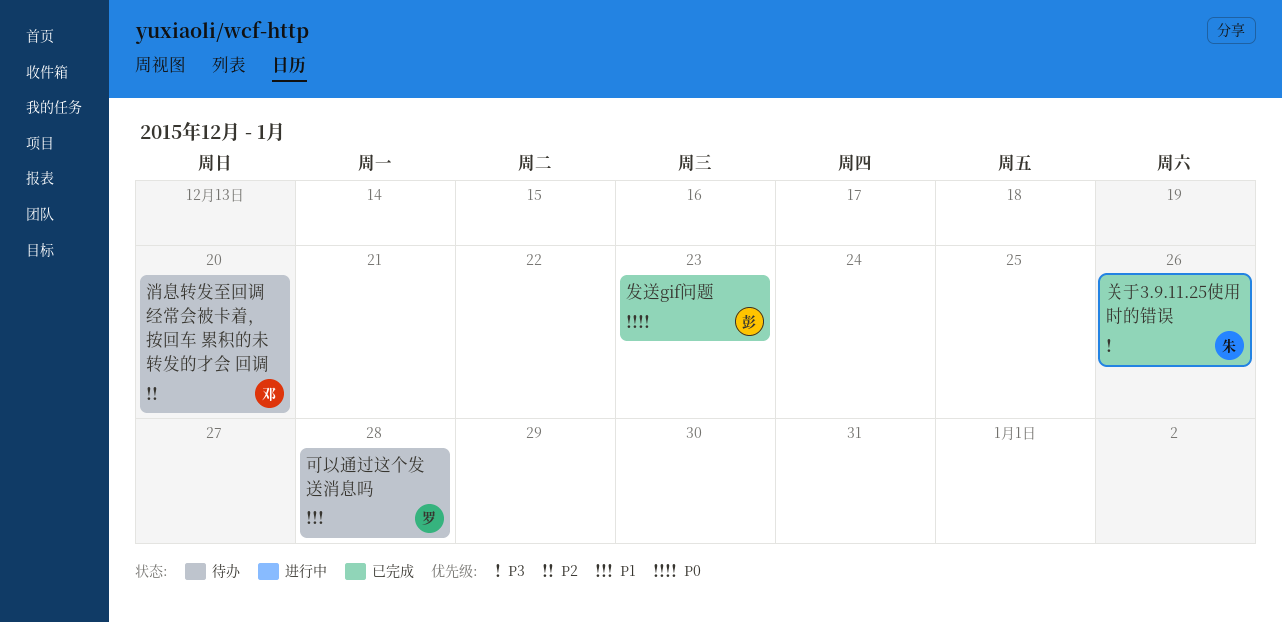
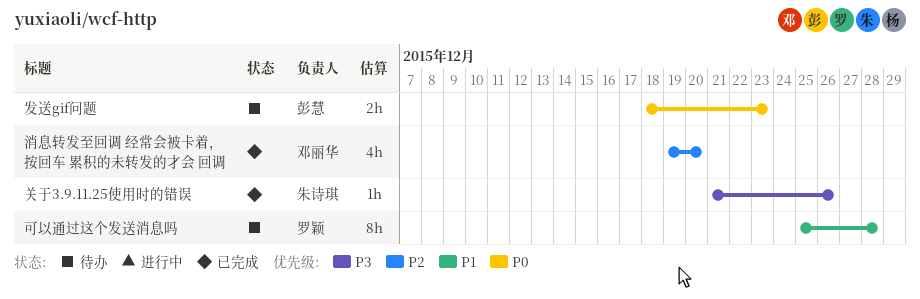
发送gif问题, status: 已完成 -> 待办
消息转发至回调 经常会被卡着，按回车 累积的未转发的才会 回调, status: 待办 -> 已完成

